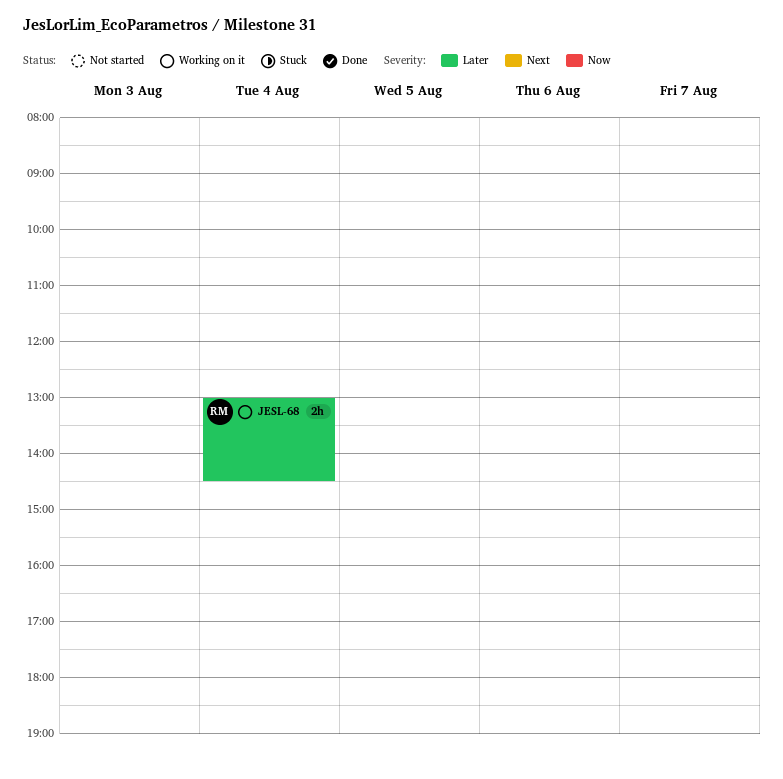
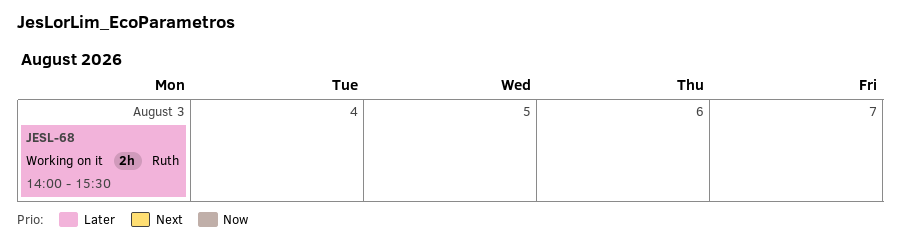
JESL-68, day: Aug 4 -> Aug 3
JESL-68, begins: 13:00 -> 14:00
JESL-68, ends: 14:30 -> 15:30

